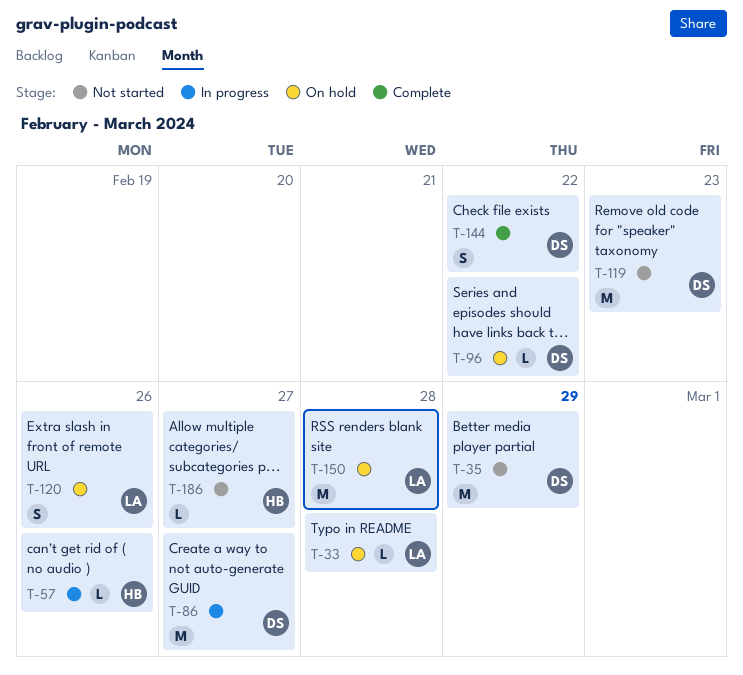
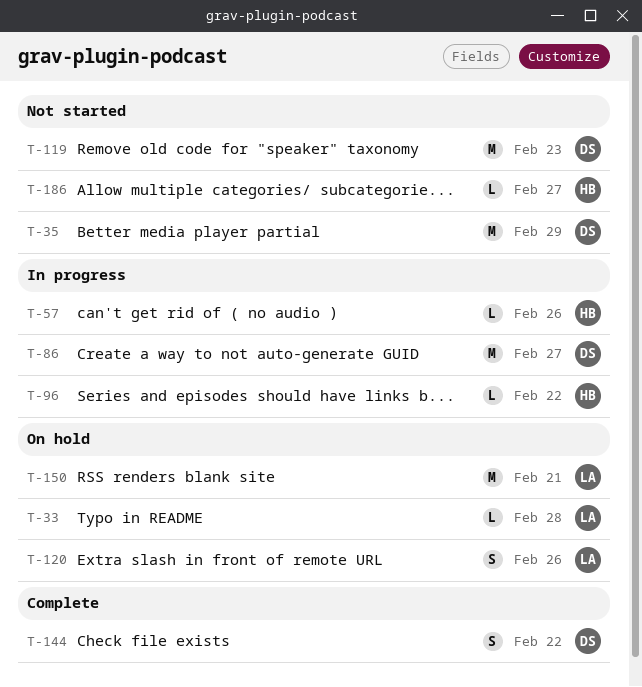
T-96, status: On hold -> In progress
T-96, owner: DS -> HB
T-150, due: Feb 28 -> Feb 21

